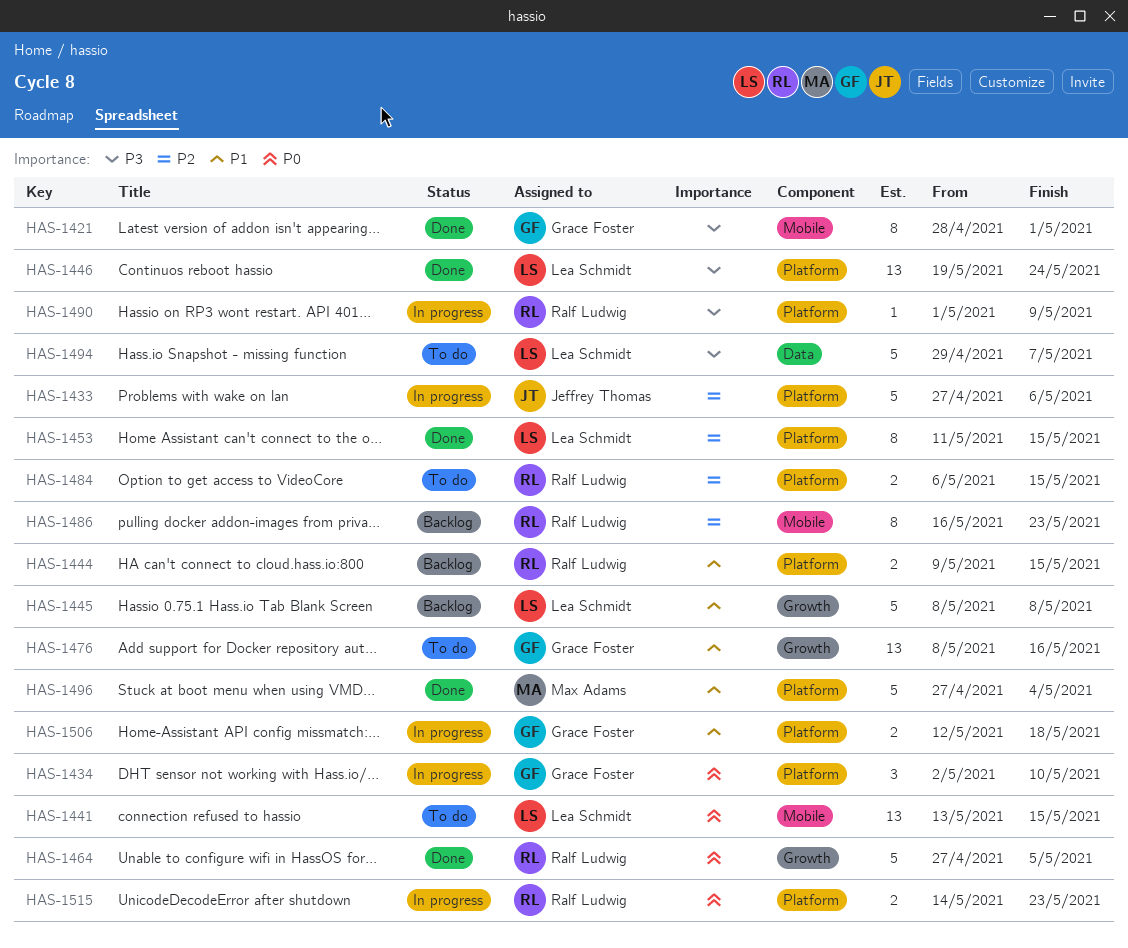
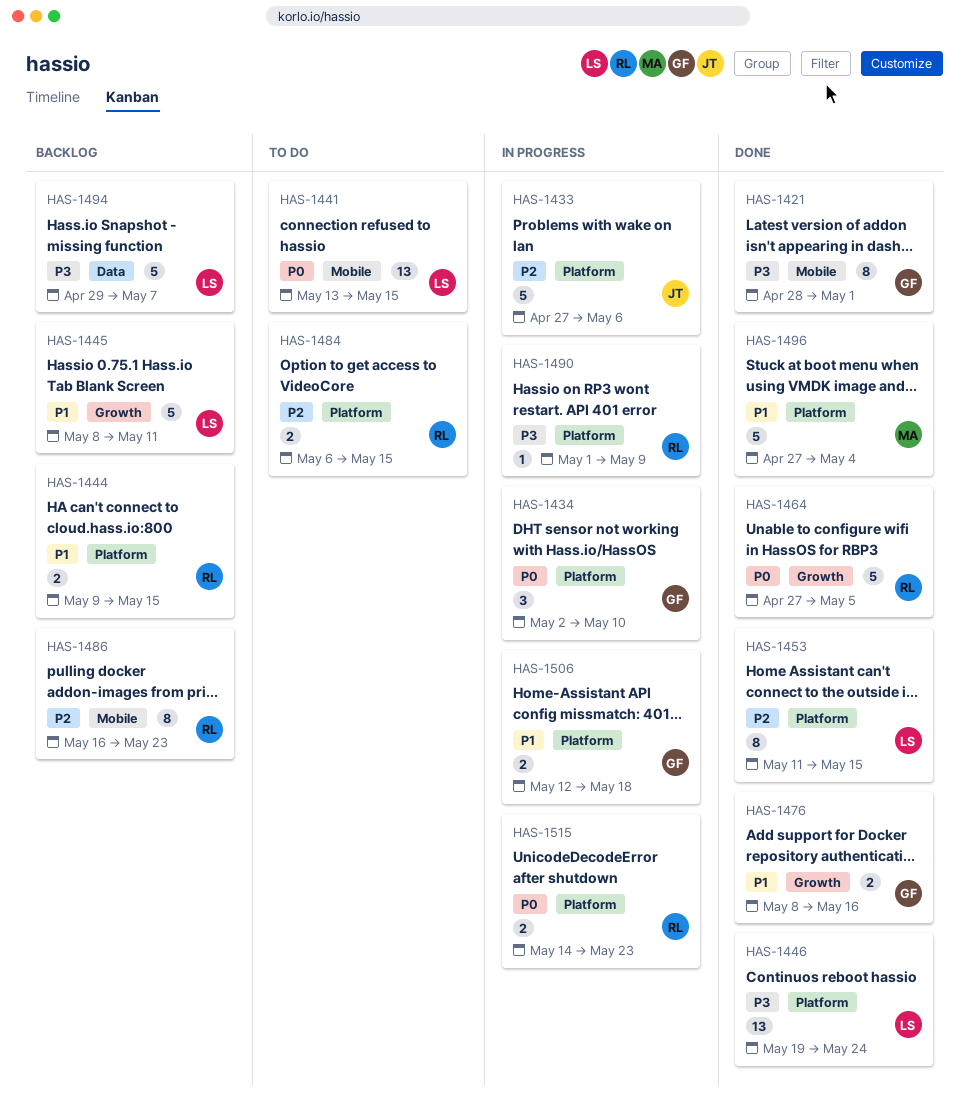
HAS-1445, due: May 8 -> May 11
HAS-1476, status: To do -> Done
HAS-1476, estimate: 13 -> 2
HAS-1494, status: To do -> Backlog

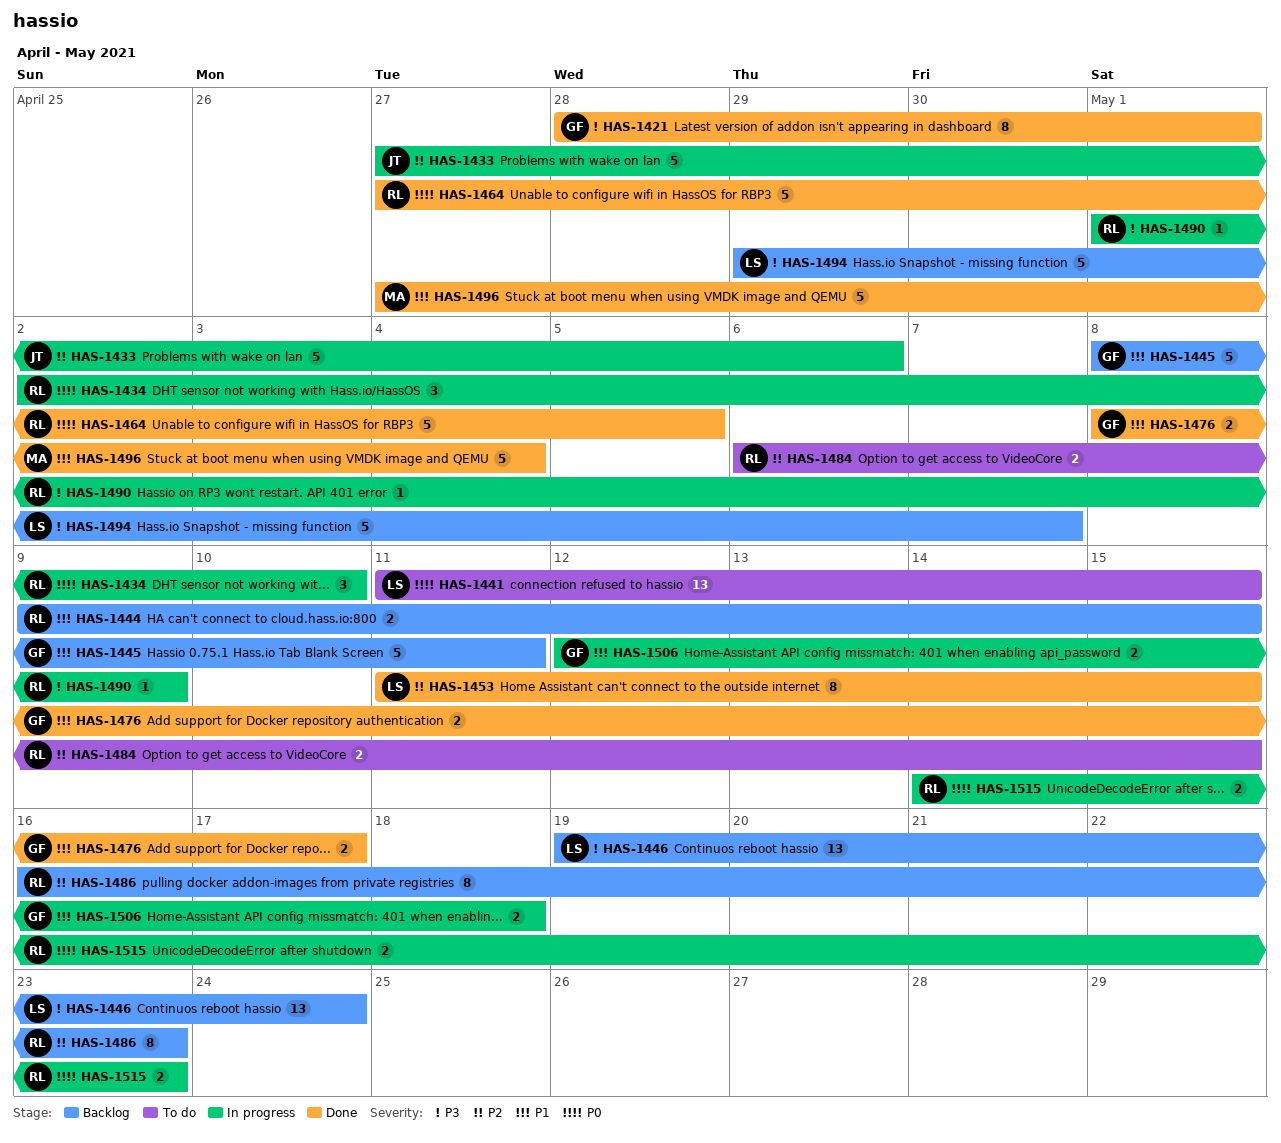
HAS-1434, owner: GF -> RL
HAS-1441, start: May 13 -> May 11
HAS-1445, owner: LS -> GF
HAS-1446, status: Done -> Backlog
HAS-1476, due: May 16 -> May 17

